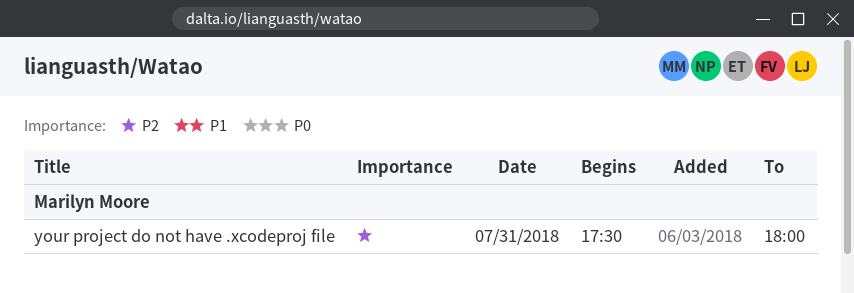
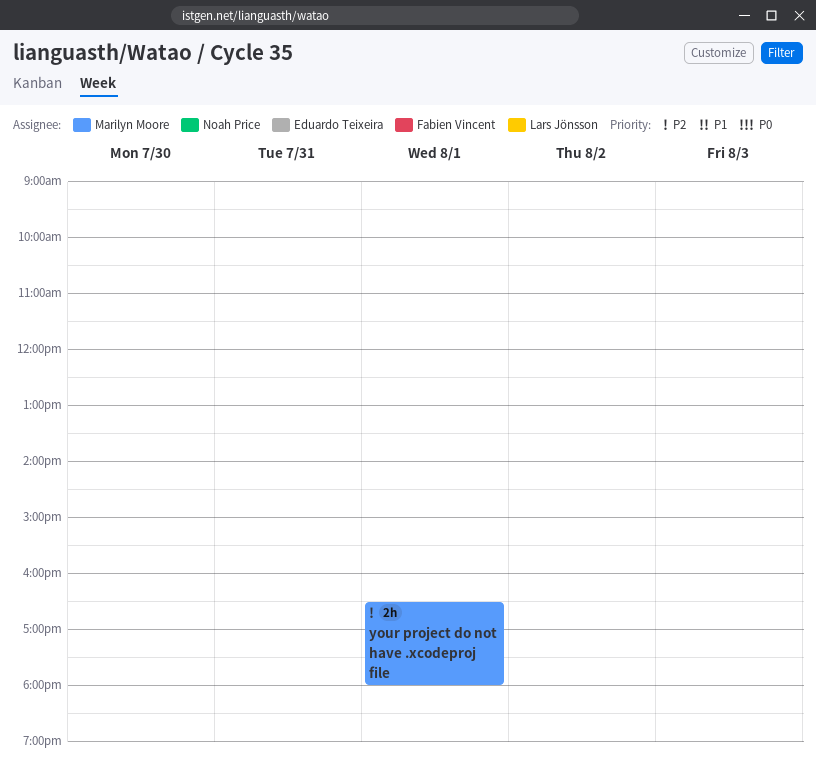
your project do not have .xcodeproj file, day: Jul 31 -> Aug 1
your project do not have .xcodeproj file, begins: 17:30 -> 16:30

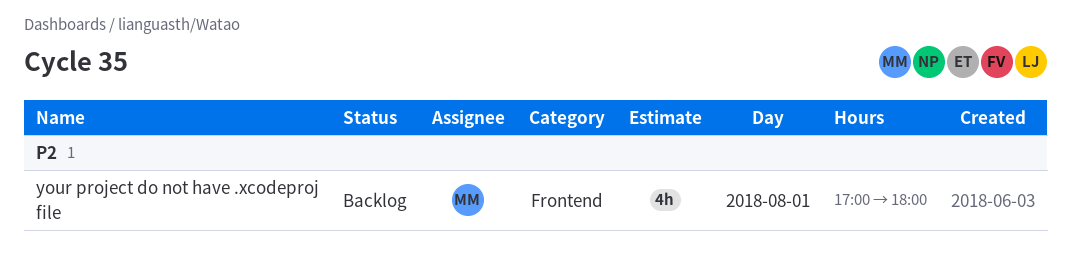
your project do not have .xcodeproj file, estimate: 2h -> 4h
your project do not have .xcodeproj file, begins: 16:30 -> 17:00

